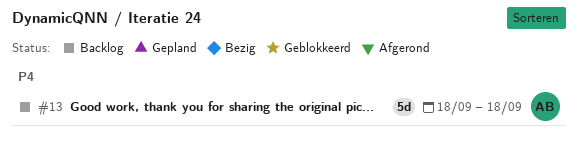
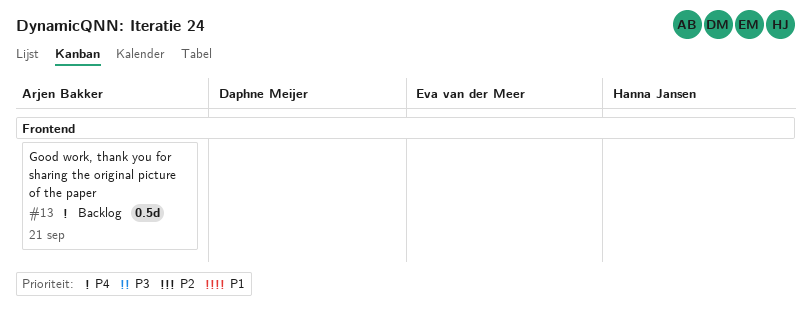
#13, estimate: 5d -> 0.5d
#13, due: Sep 18 -> Sep 21

